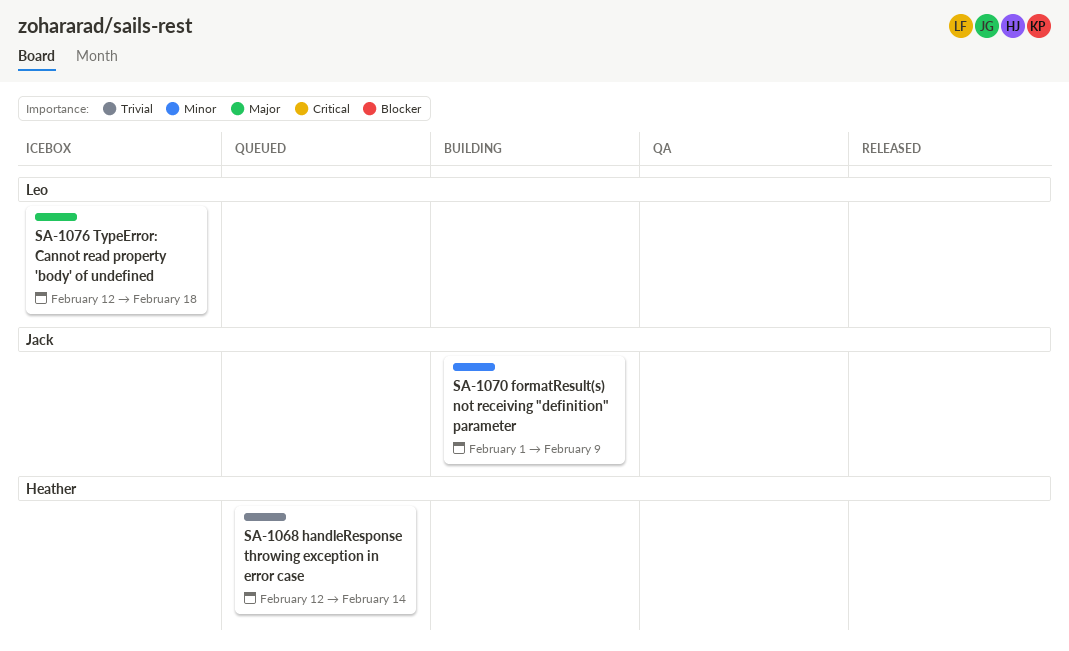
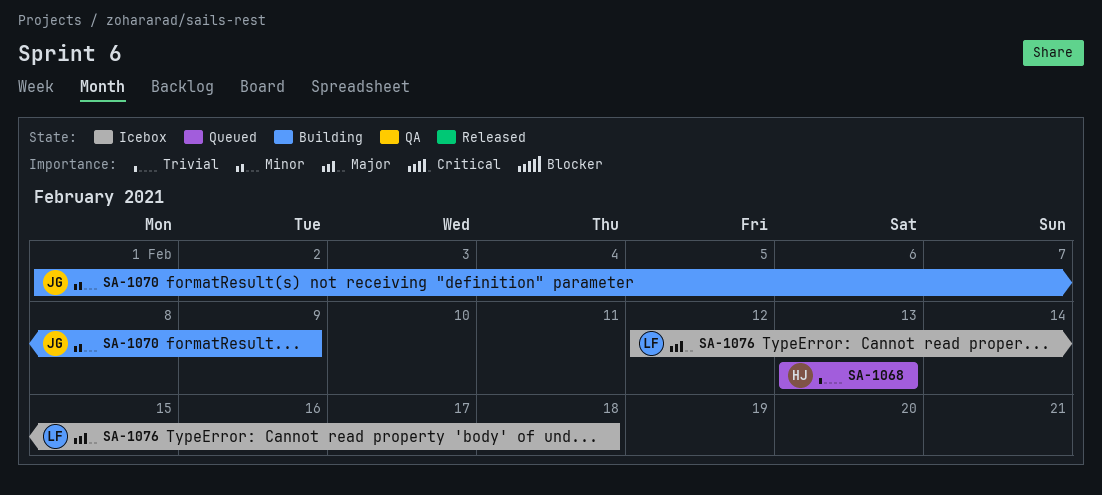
SA-1068, start: Feb 12 -> Feb 13
SA-1068, due: Feb 14 -> Feb 13

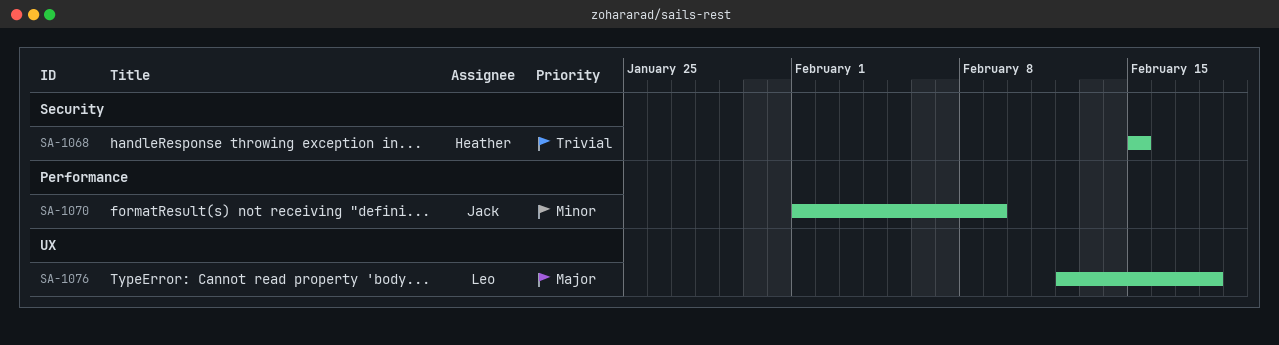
SA-1068, start: Feb 13 -> Feb 15
SA-1068, due: Feb 13 -> Feb 15

